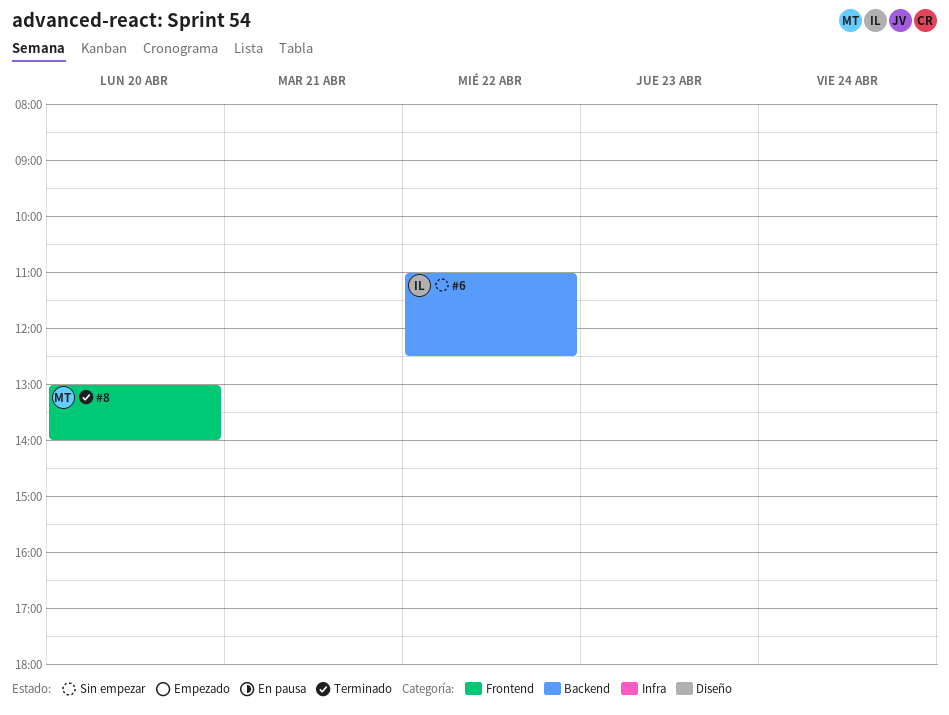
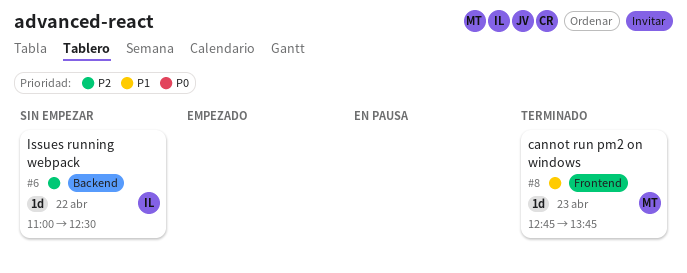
#8, day: Apr 20 -> Apr 23
#8, begins: 13:00 -> 12:45
#8, ends: 14:00 -> 13:45

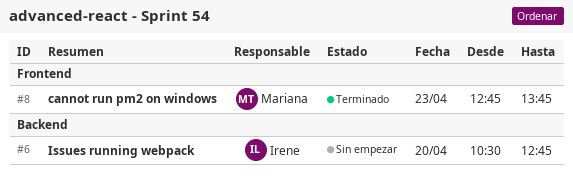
#6, day: Apr 22 -> Apr 20
#6, begins: 11:00 -> 10:30
#6, ends: 12:30 -> 12:45

